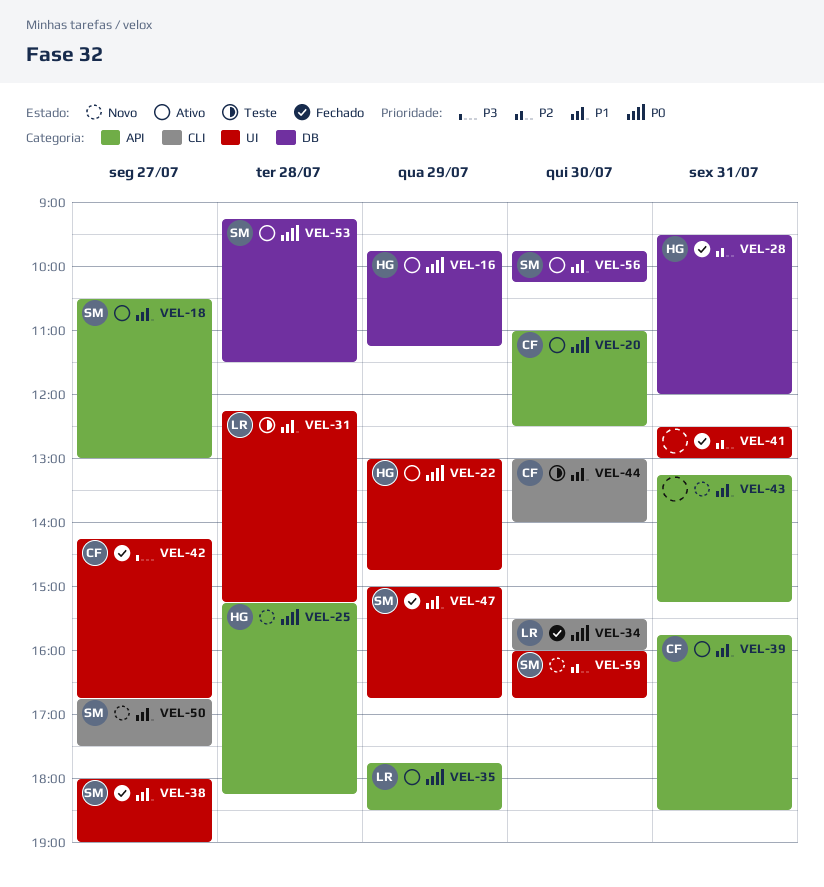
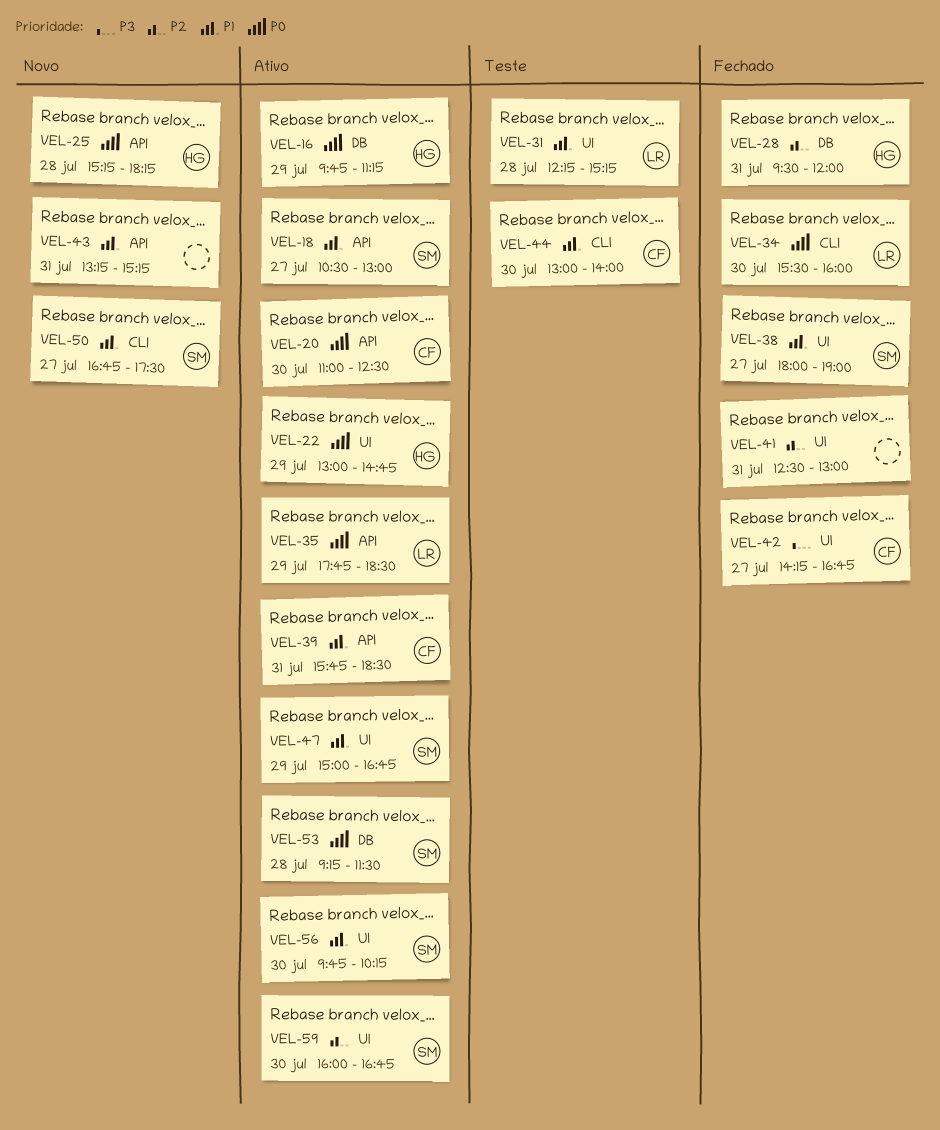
VEL-47, status: Fechado -> Ativo
VEL-56, label: DB -> UI
VEL-59, status: Novo -> Ativo

